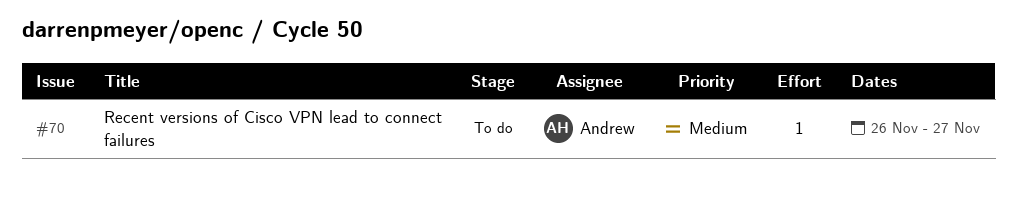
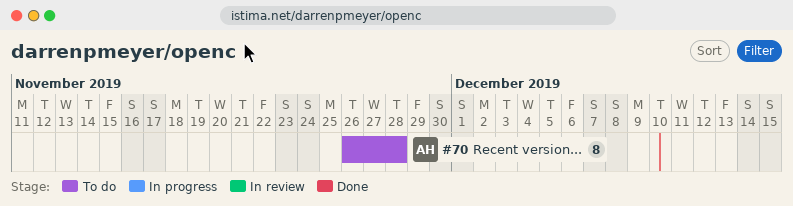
#70, estimate: 1 -> 8
#70, due: Nov 27 -> Nov 28

